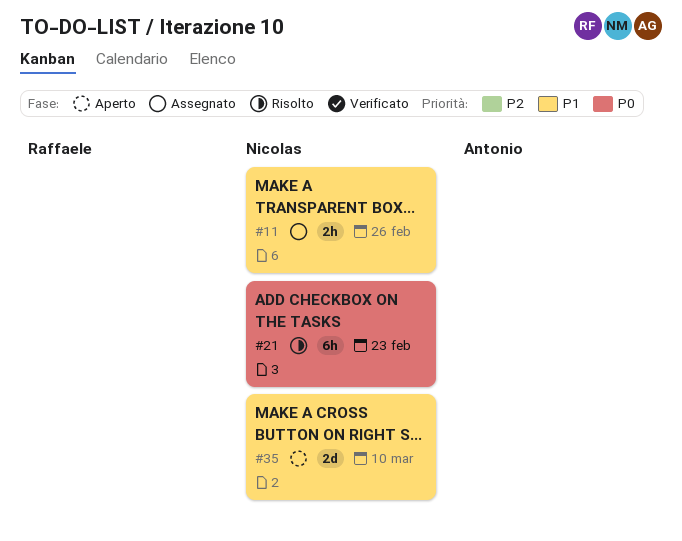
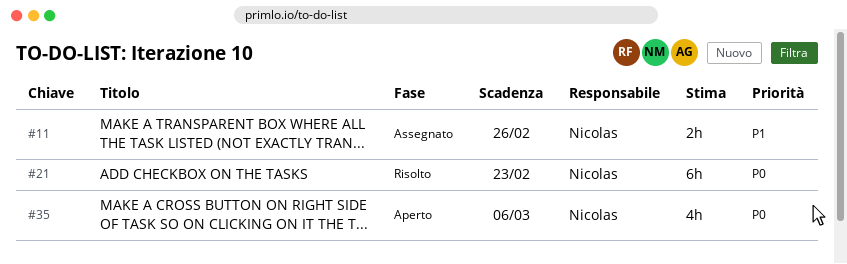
#35, priority: P1 -> P0
#35, estimate: 2d -> 4h
#35, due: Mar 10 -> Mar 6

